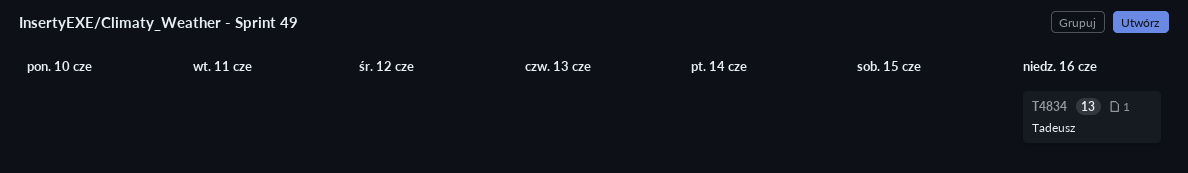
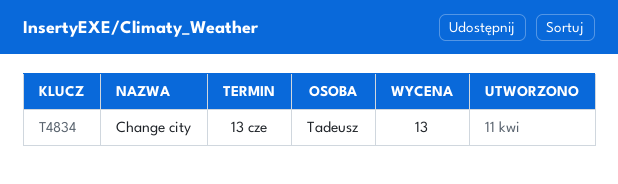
T4834, due: Jun 16 -> Jun 13

